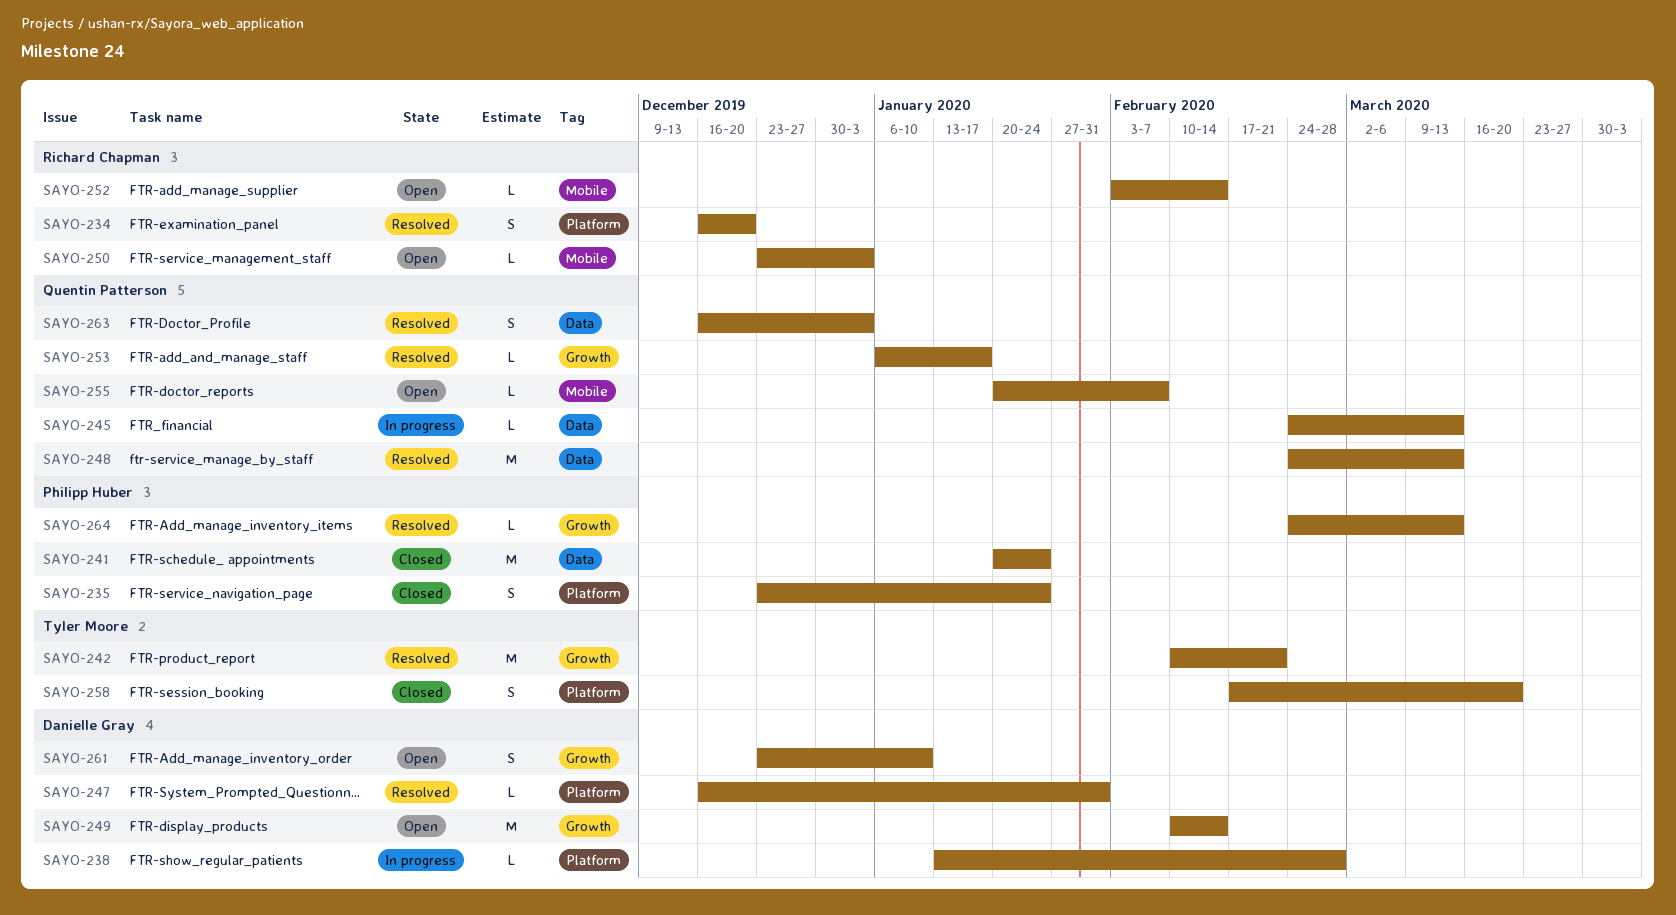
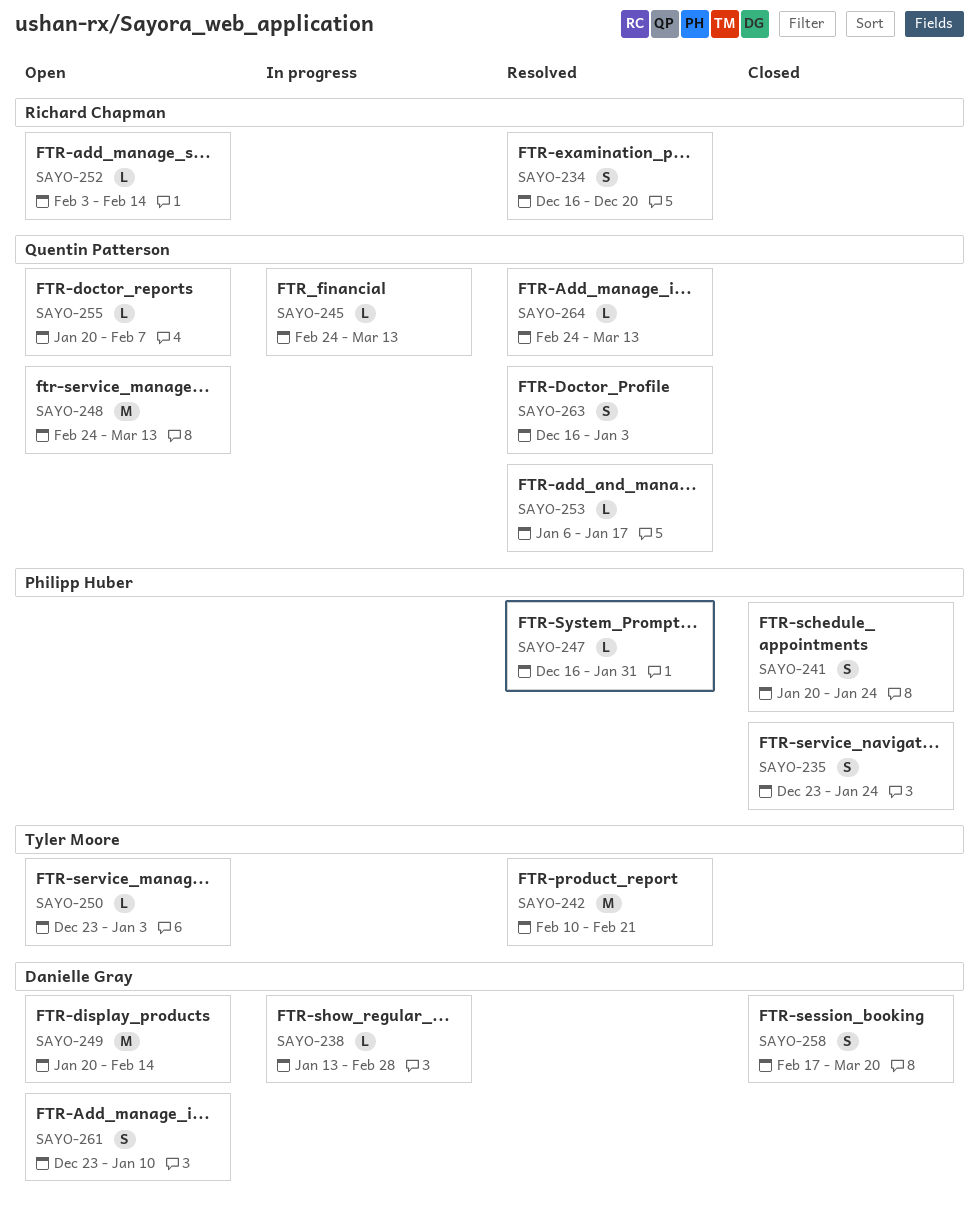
SAYO-241, estimate: M -> S
SAYO-247, owner: Danielle Gray -> Philipp Huber
SAYO-248, status: Resolved -> Open
SAYO-249, start: Feb 10 -> Jan 20
SAYO-250, owner: Richard Chapman -> Tyler Moore
SAYO-258, owner: Tyler Moore -> Danielle Gray
SAYO-264, owner: Philipp Huber -> Quentin Patterson

